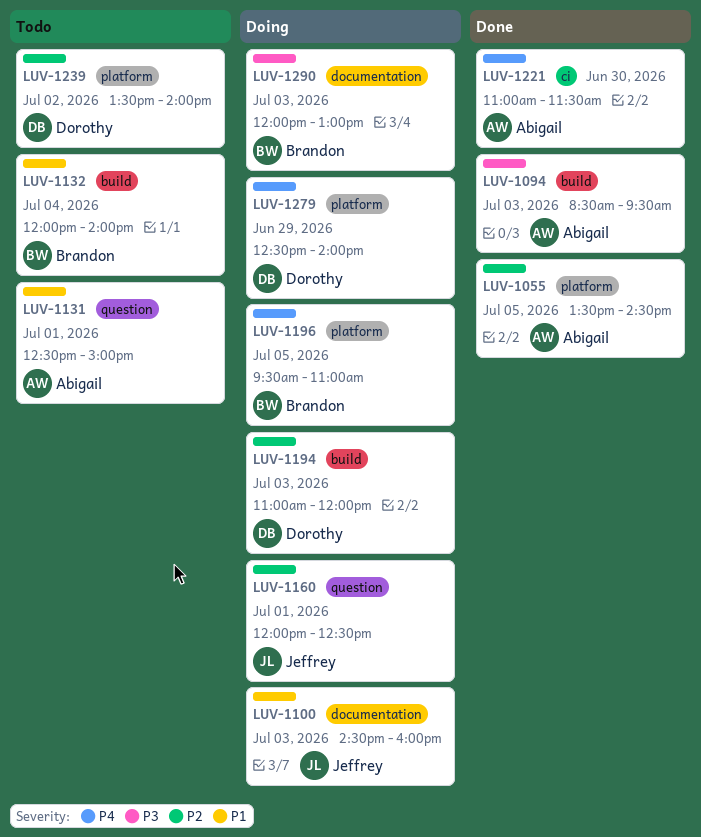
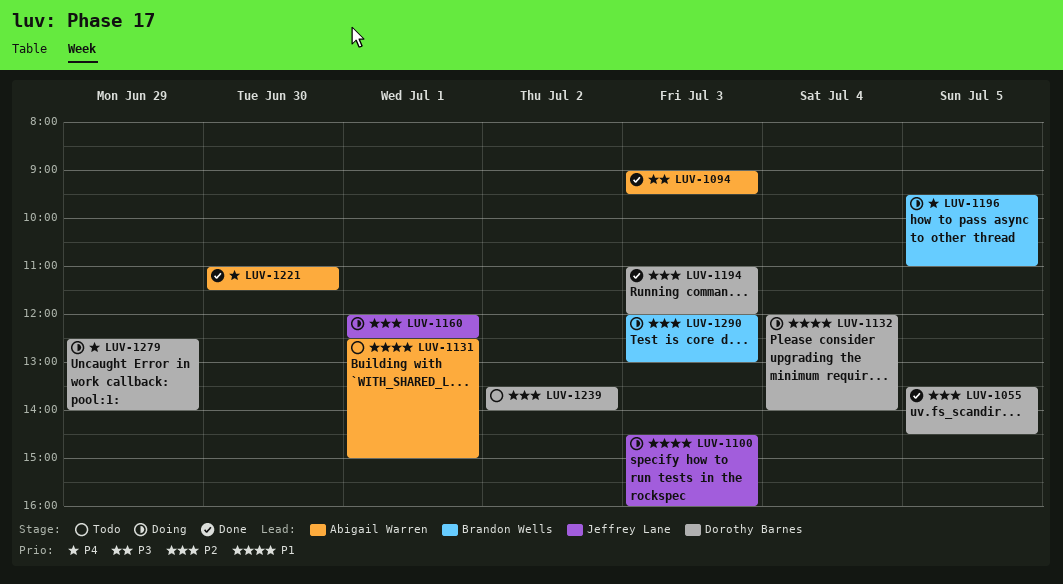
LUV-1055, owner: Abigail Warren -> Dorothy Barnes
LUV-1094, begins: 08:30 -> 09:00
LUV-1132, status: Todo -> Doing
LUV-1132, owner: Brandon Wells -> Dorothy Barnes
LUV-1194, status: Doing -> Done
LUV-1290, priority: P3 -> P2

